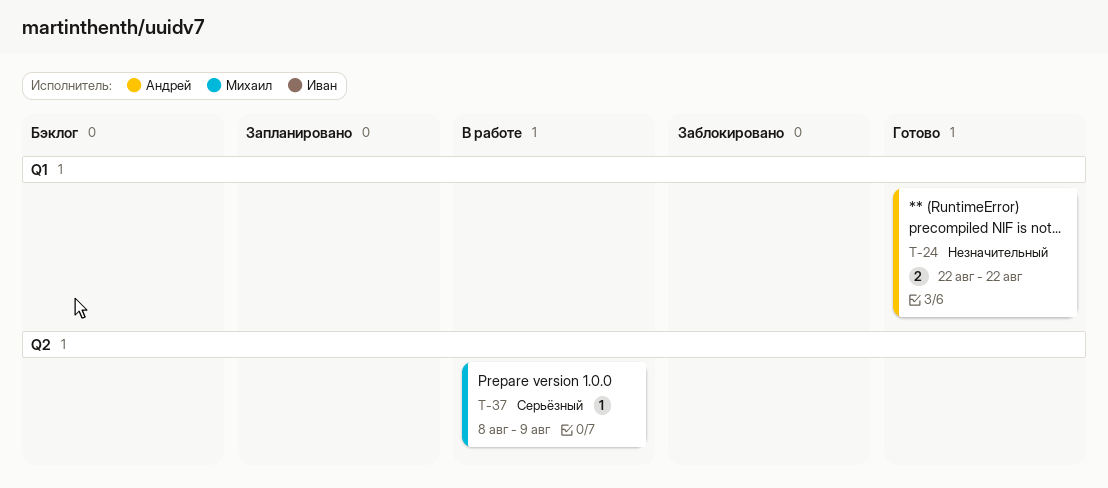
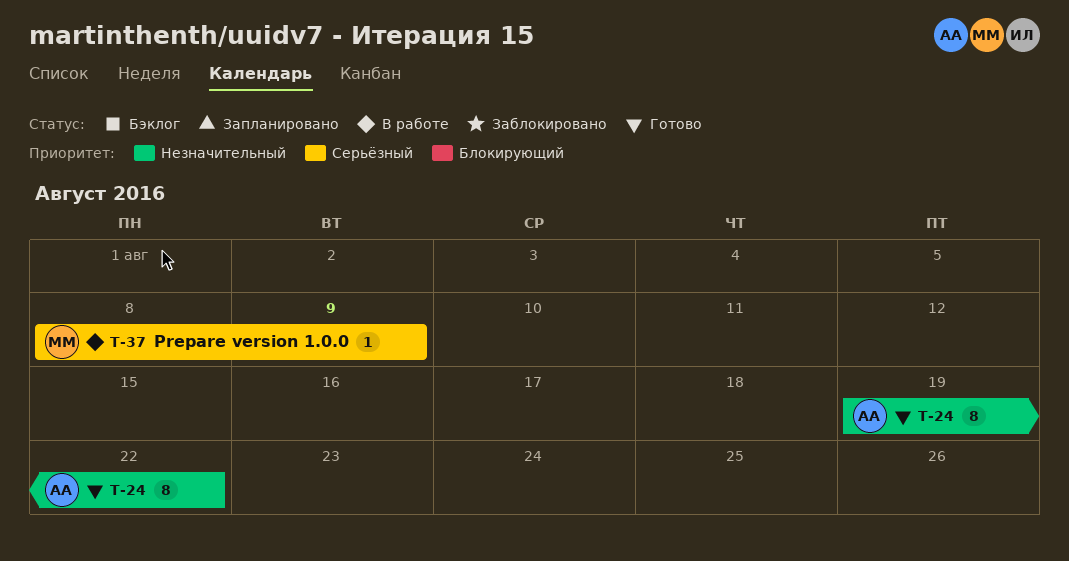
T-24, estimate: 2 -> 8
T-24, start: Aug 22 -> Aug 19

